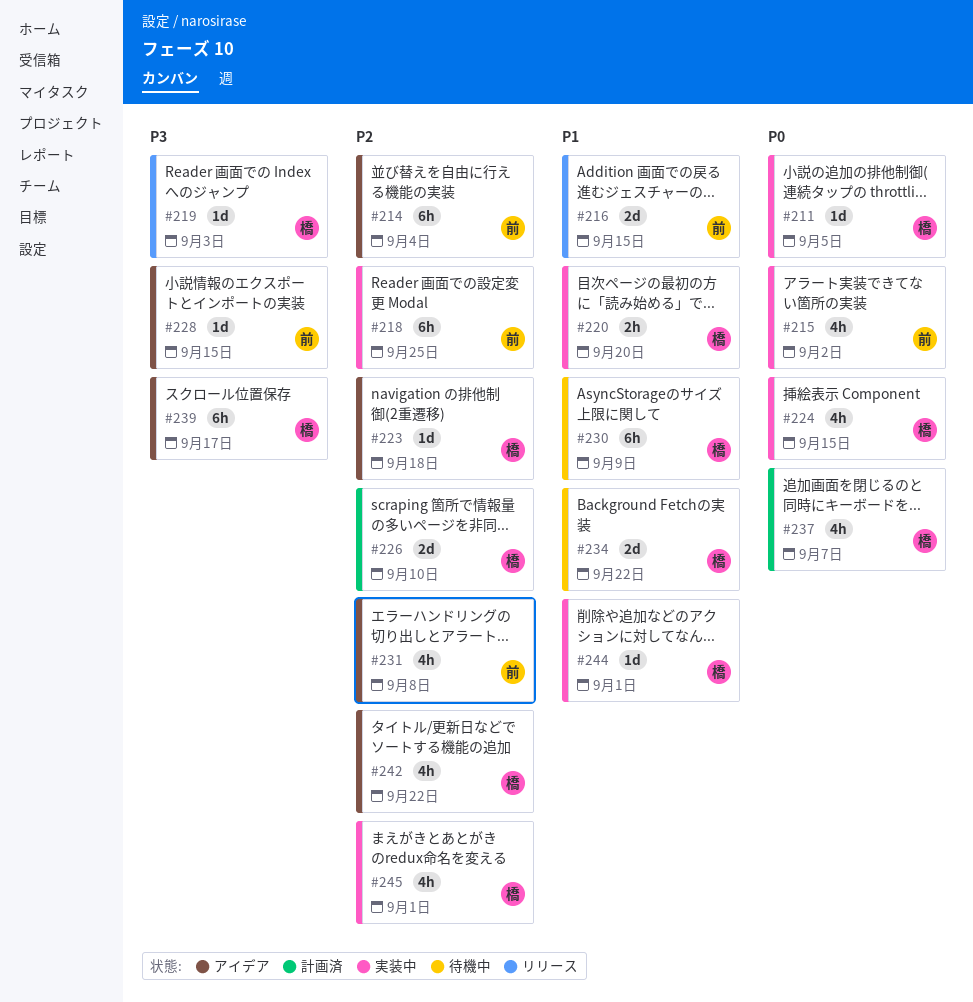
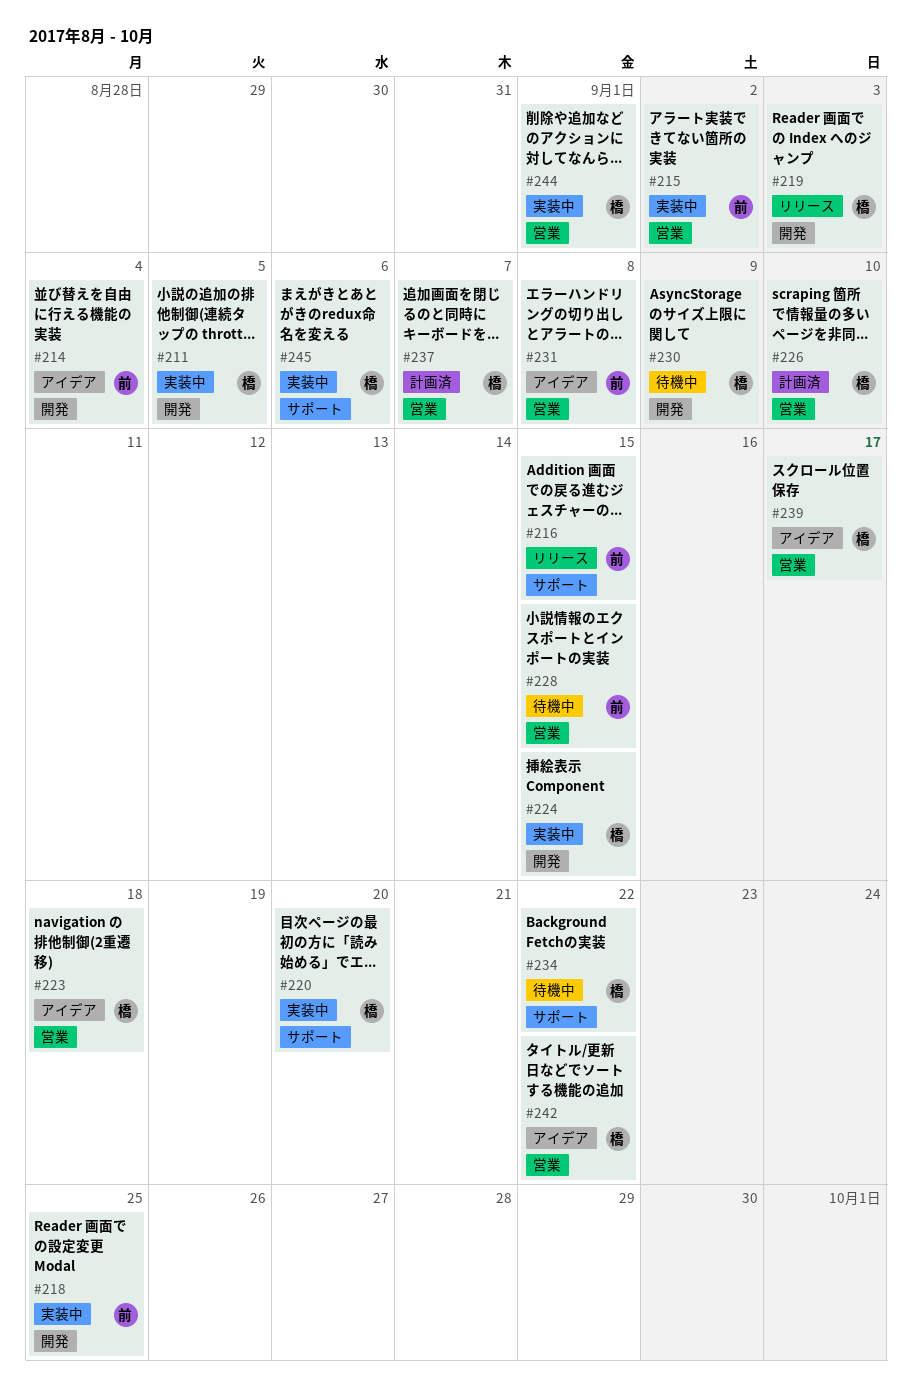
#228, status: アイデア -> 待機中
#245, due: Sep 1 -> Sep 6

